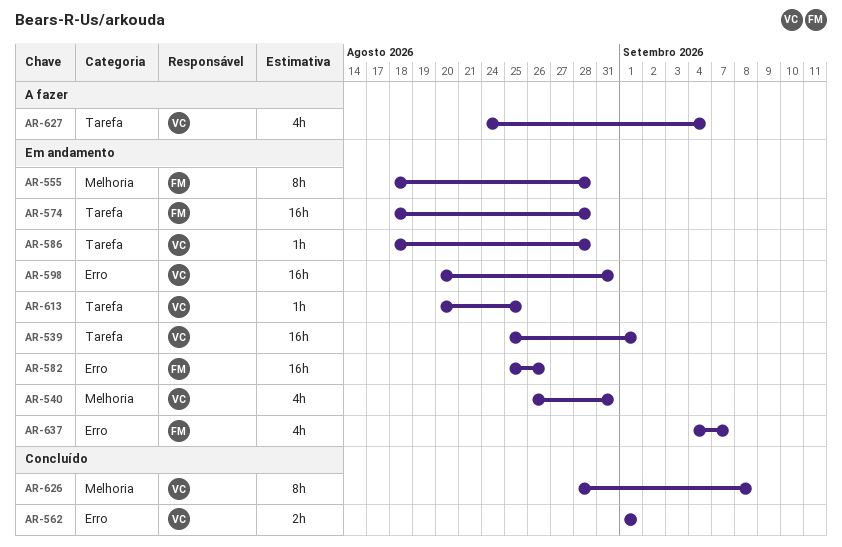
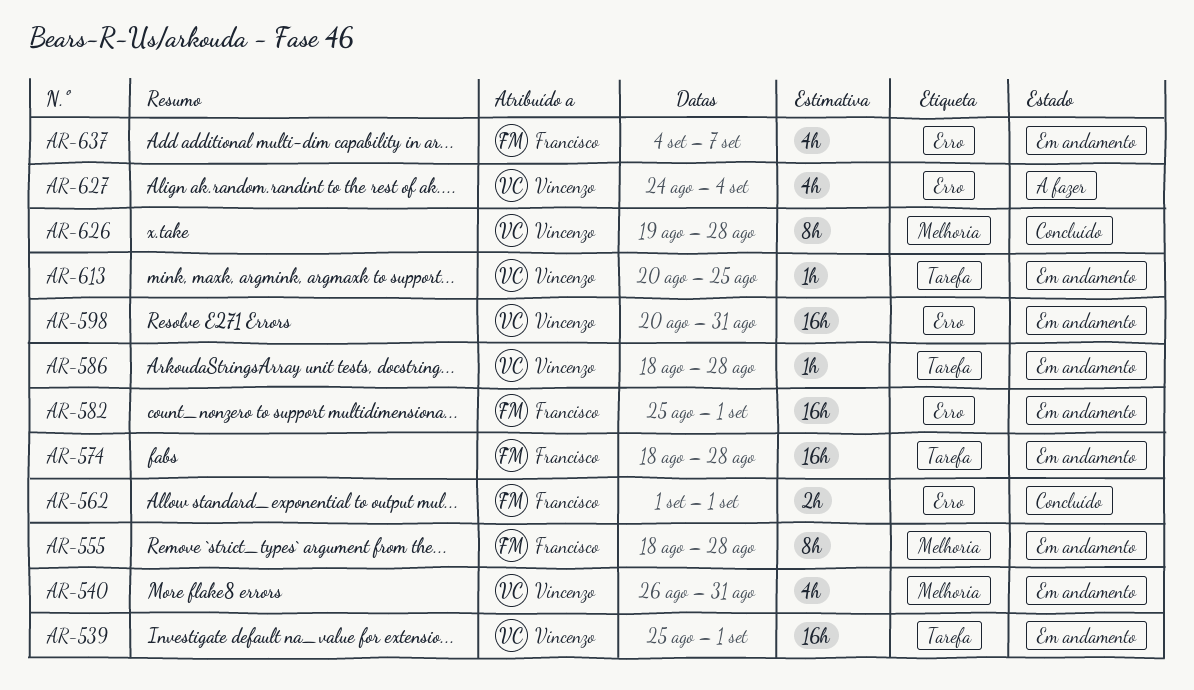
AR-562, owner: Vincenzo -> Francisco
AR-582, due: Aug 26 -> Sep 1
AR-626, start: Aug 28 -> Aug 19
AR-626, due: Sep 8 -> Aug 28
AR-627, label: Tarefa -> Erro

